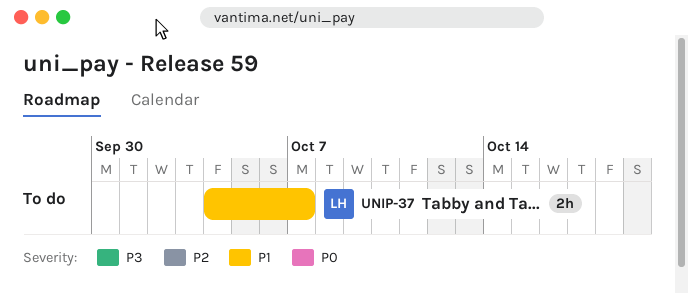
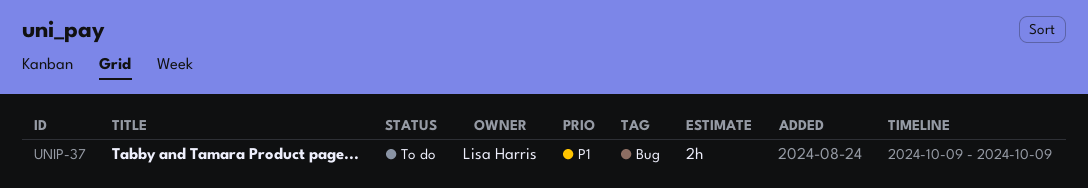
UNIP-37, start: Oct 4 -> Oct 9
UNIP-37, due: Oct 7 -> Oct 9

